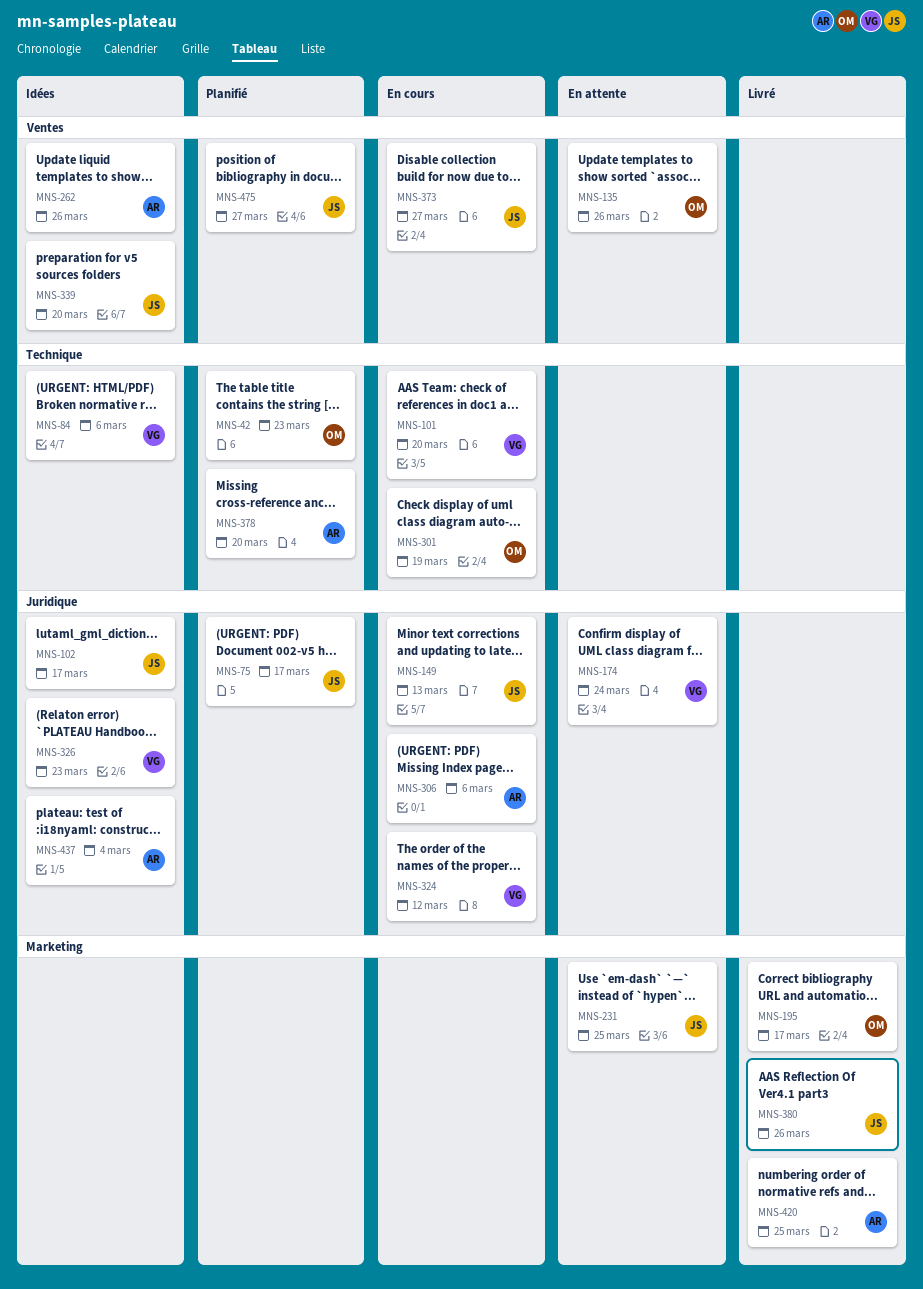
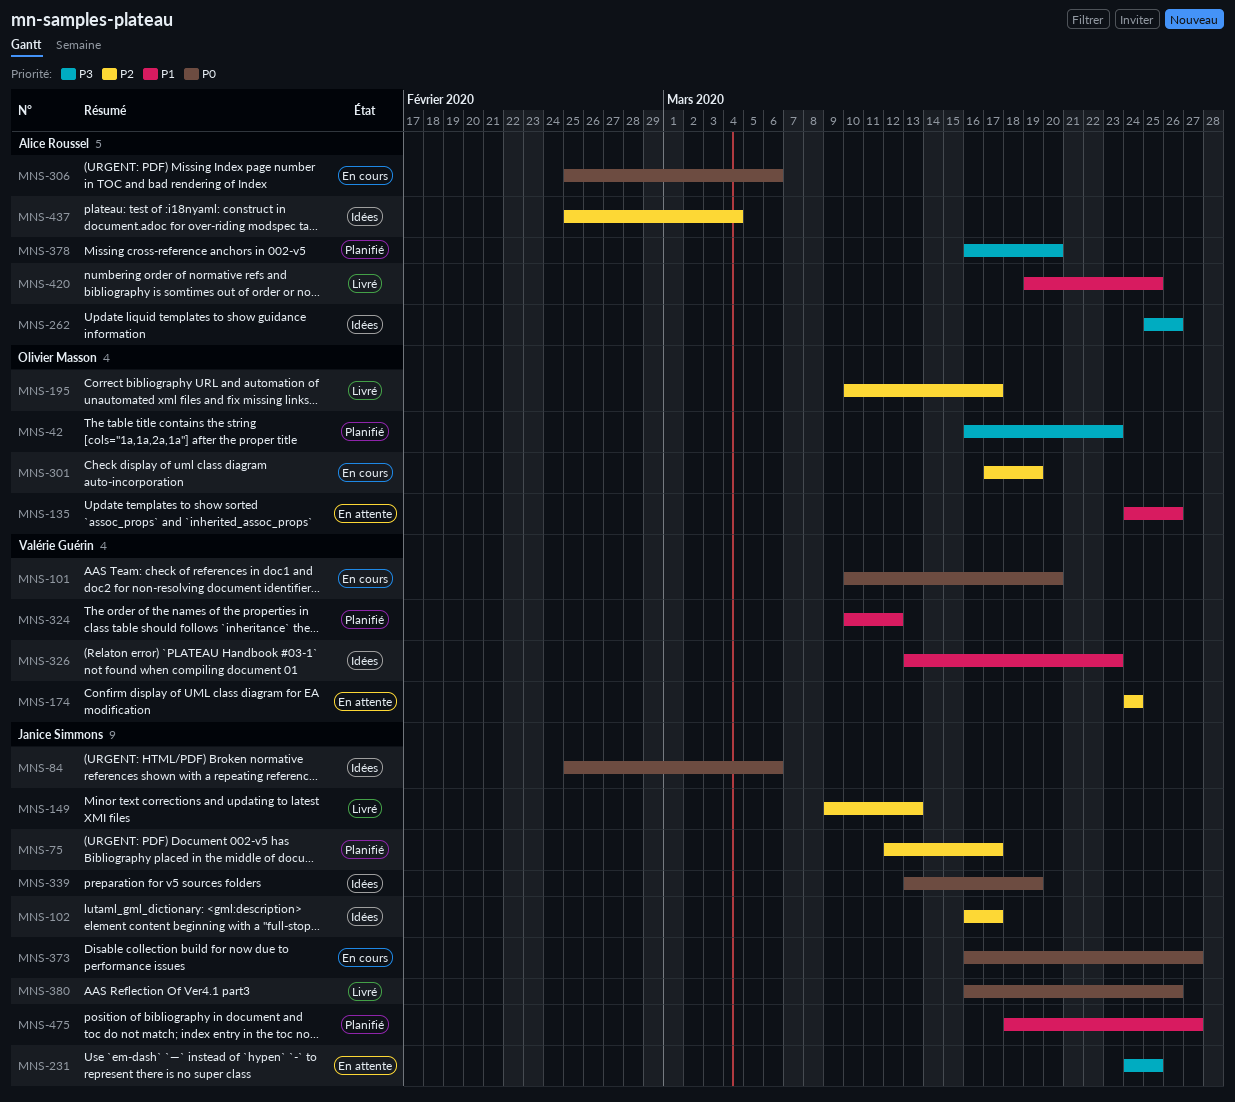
MNS-84, owner: Valérie Guérin -> Janice Simmons
MNS-149, status: En cours -> Livré
MNS-324, status: En cours -> Planifié
MNS-339, due: Mar 20 -> Mar 19

